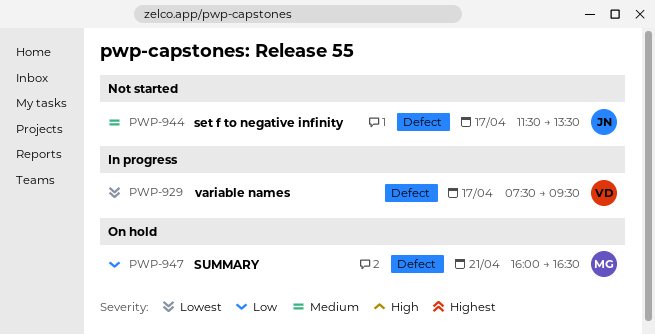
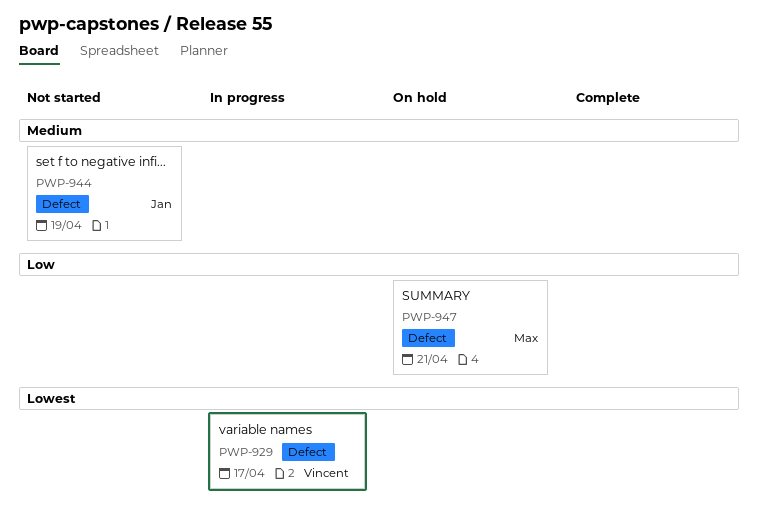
PWP-944, day: Apr 17 -> Apr 19

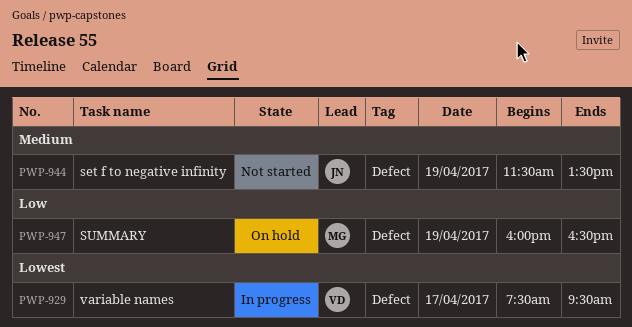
PWP-947, day: Apr 21 -> Apr 19

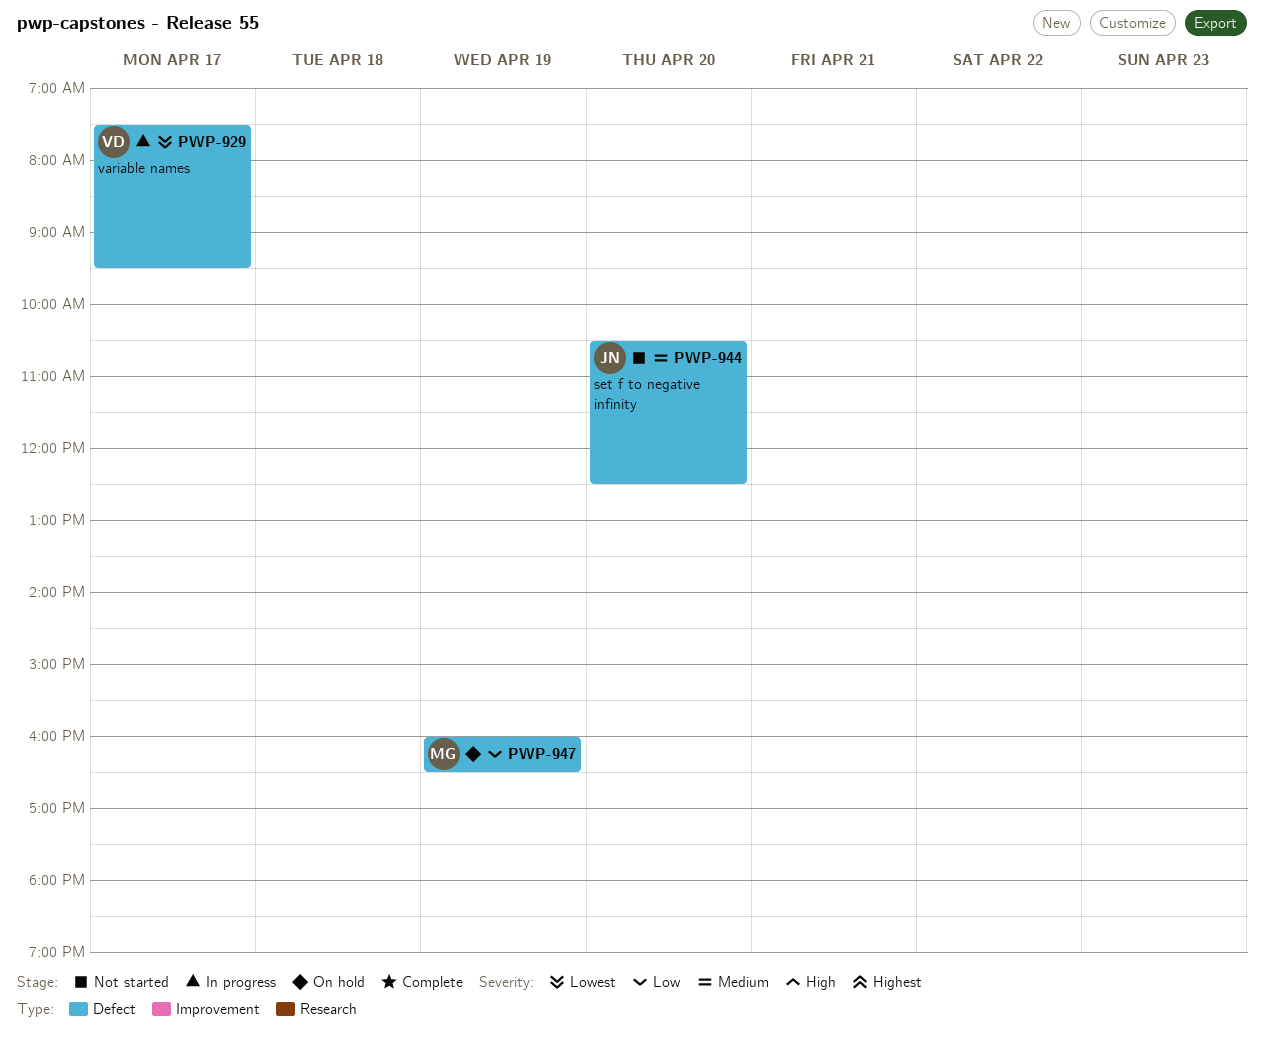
PWP-944, day: Apr 19 -> Apr 20
PWP-944, begins: 11:30 -> 10:30
PWP-944, ends: 13:30 -> 12:30

